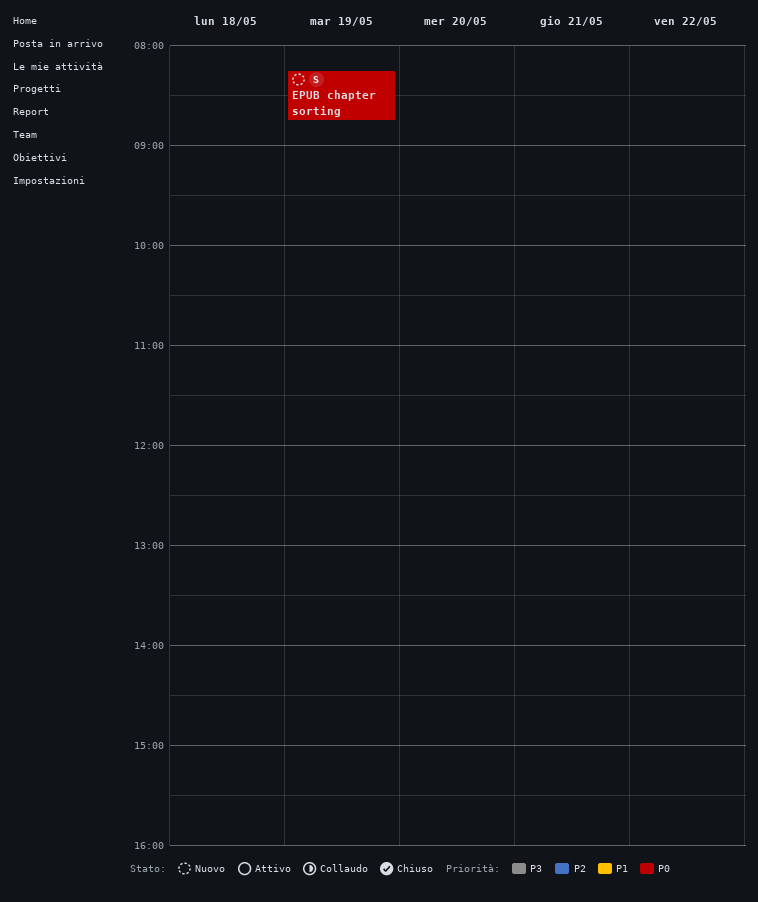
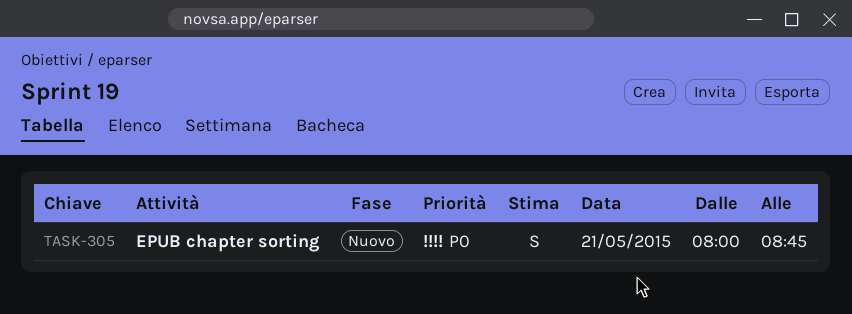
EPUB chapter sorting, day: May 19 -> May 21
EPUB chapter sorting, begins: 08:15 -> 08:00

